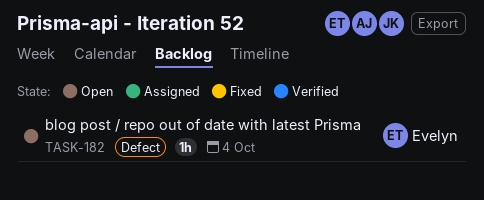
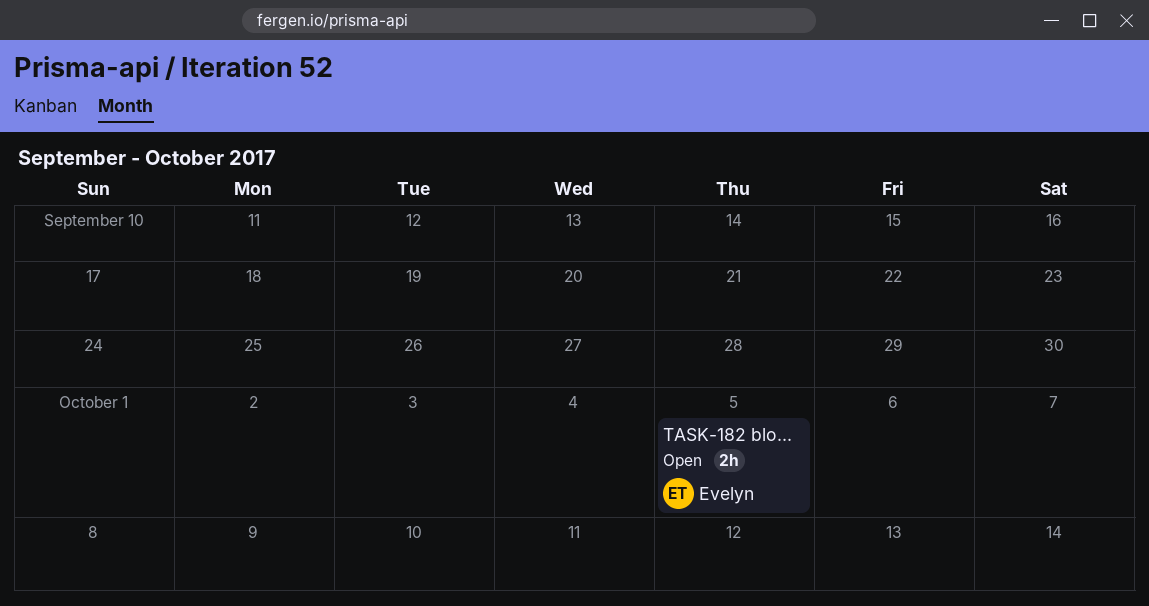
TASK-182, estimate: 1h -> 2h
TASK-182, due: Oct 4 -> Oct 5

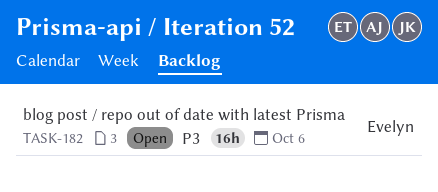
TASK-182, estimate: 2h -> 16h
TASK-182, due: Oct 5 -> Oct 6

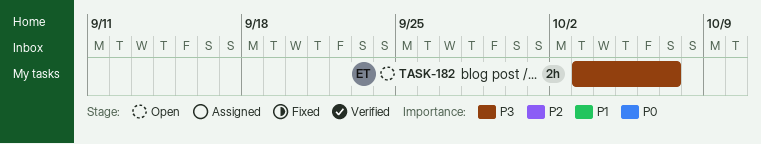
TASK-182, estimate: 16h -> 2h
TASK-182, due: Oct 6 -> Oct 7

